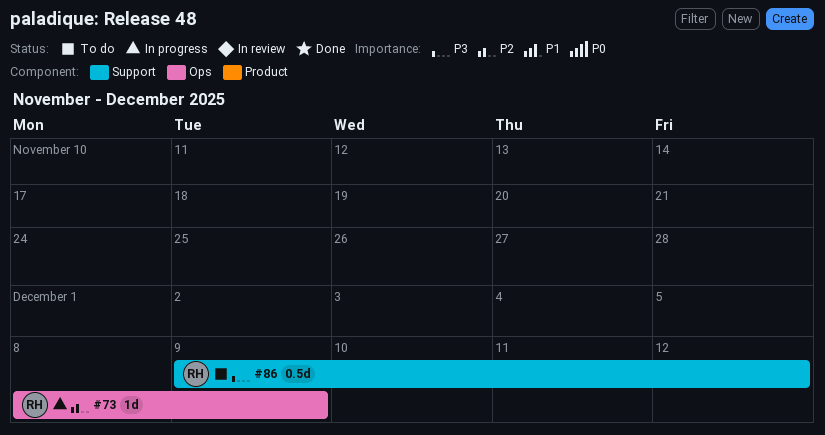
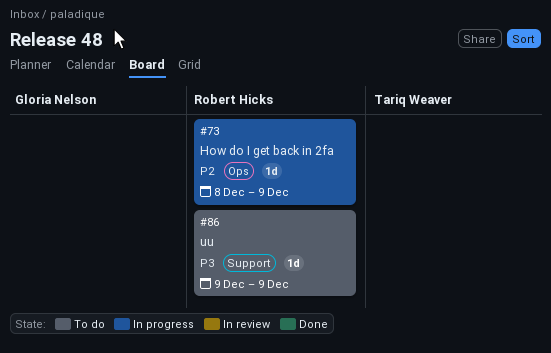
#86, estimate: 0.5d -> 1d
#86, due: Dec 12 -> Dec 9

